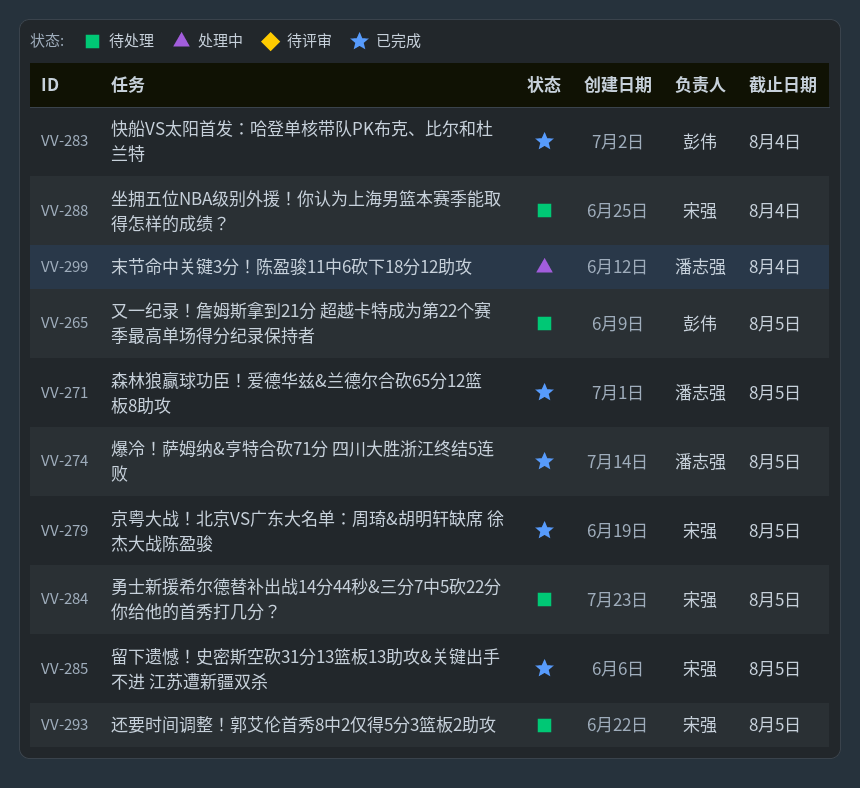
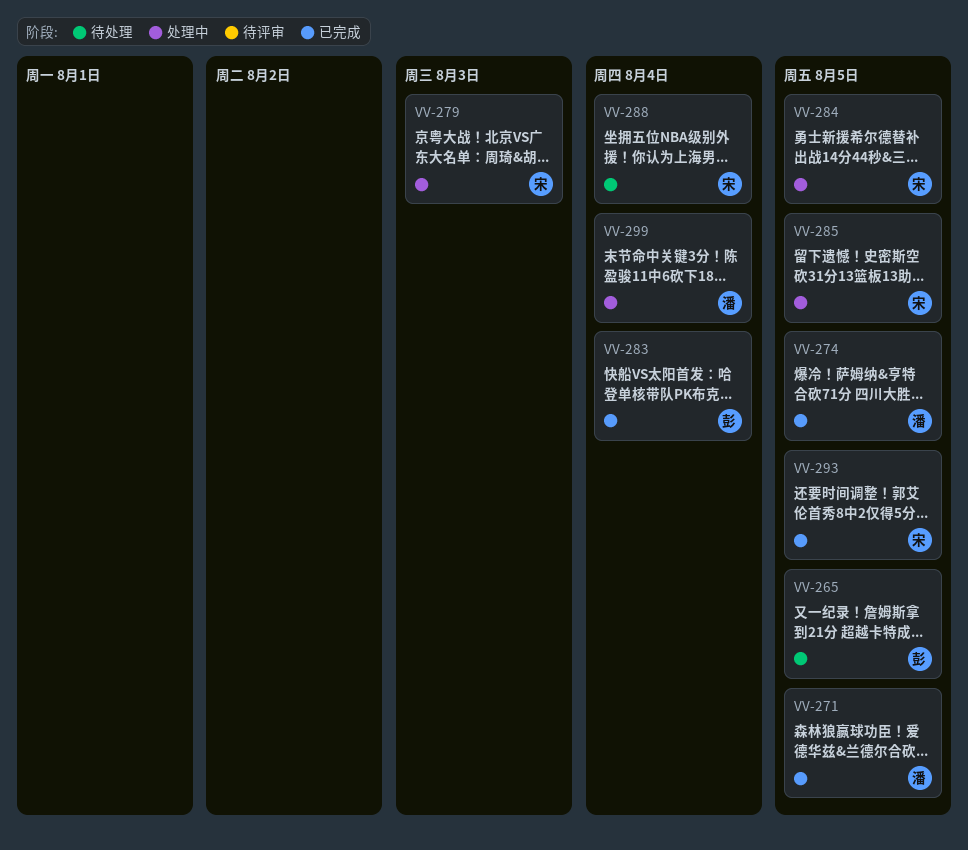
VV-279, status: 已完成 -> 处理中
VV-279, due: Aug 5 -> Aug 3
VV-284, status: 待处理 -> 处理中
VV-285, status: 已完成 -> 处理中
VV-293, status: 待处理 -> 已完成

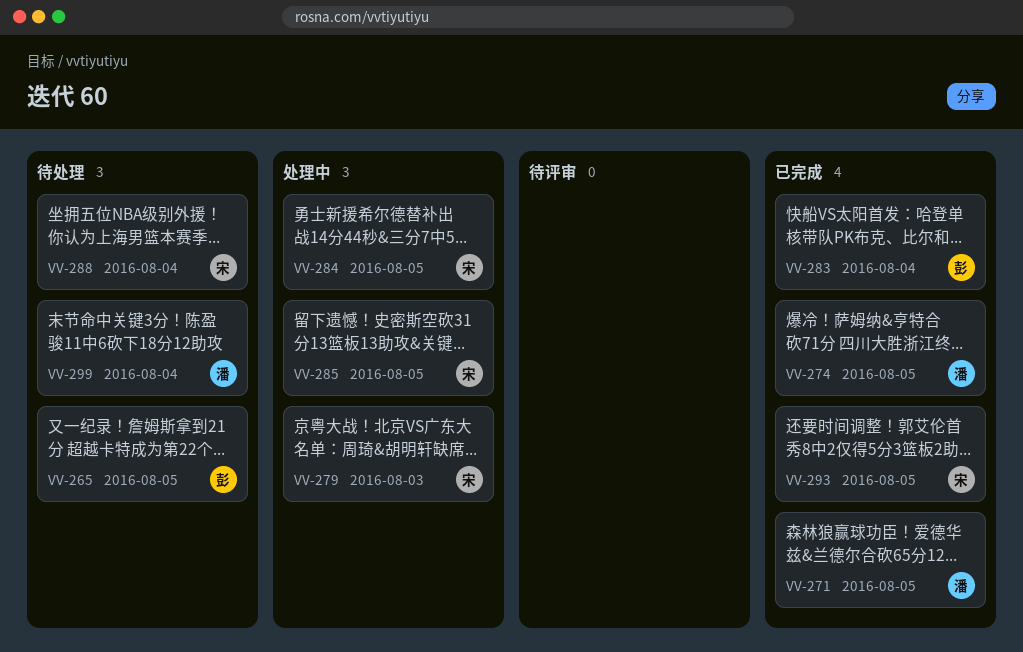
VV-299, status: 处理中 -> 待处理

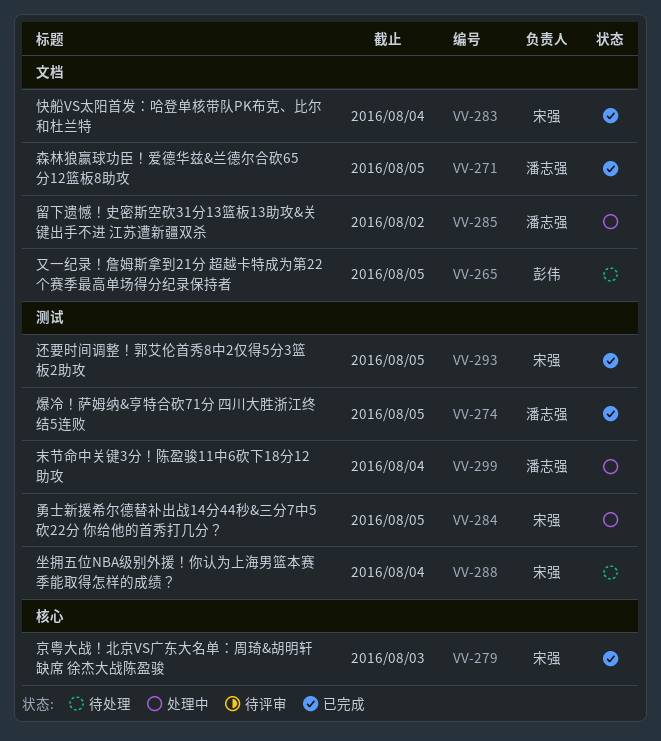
VV-279, status: 处理中 -> 已完成
VV-283, owner: 彭伟 -> 宋强
VV-285, owner: 宋强 -> 潘志强
VV-285, due: Aug 5 -> Aug 2
VV-299, status: 待处理 -> 处理中

